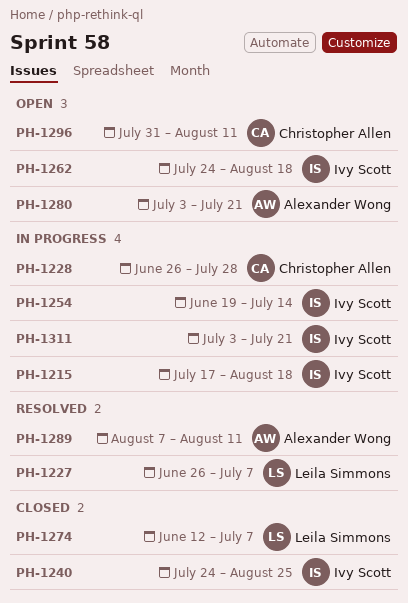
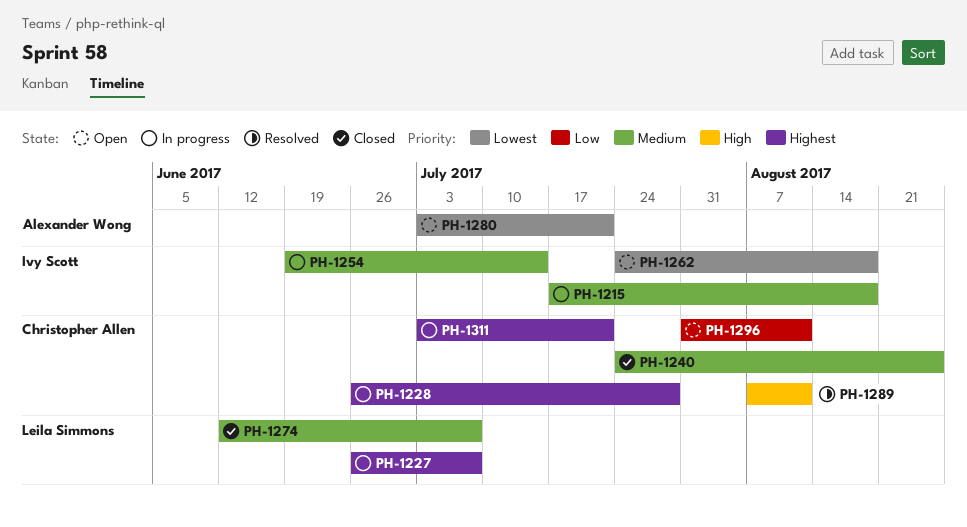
PH-1227, status: Resolved -> In progress
PH-1240, owner: Ivy Scott -> Christopher Allen
PH-1289, owner: Alexander Wong -> Christopher Allen
PH-1311, owner: Ivy Scott -> Christopher Allen

